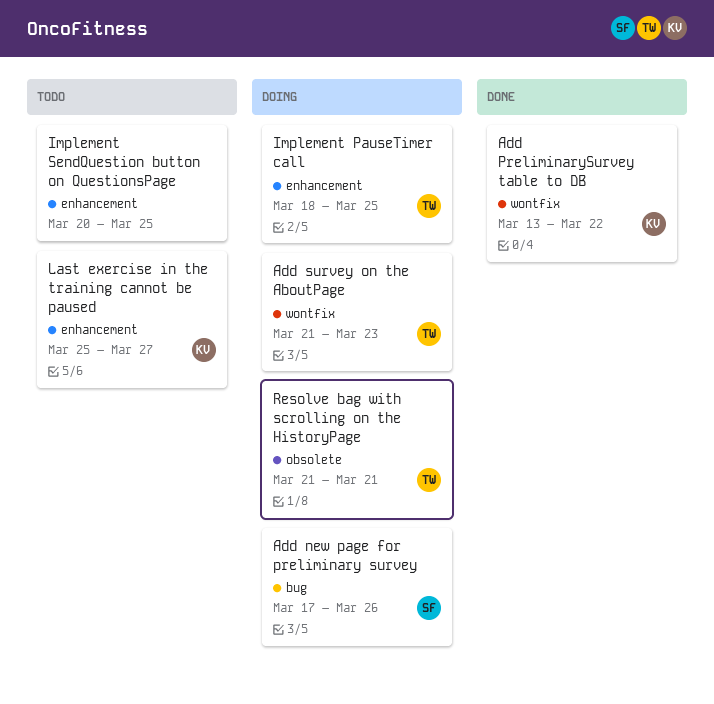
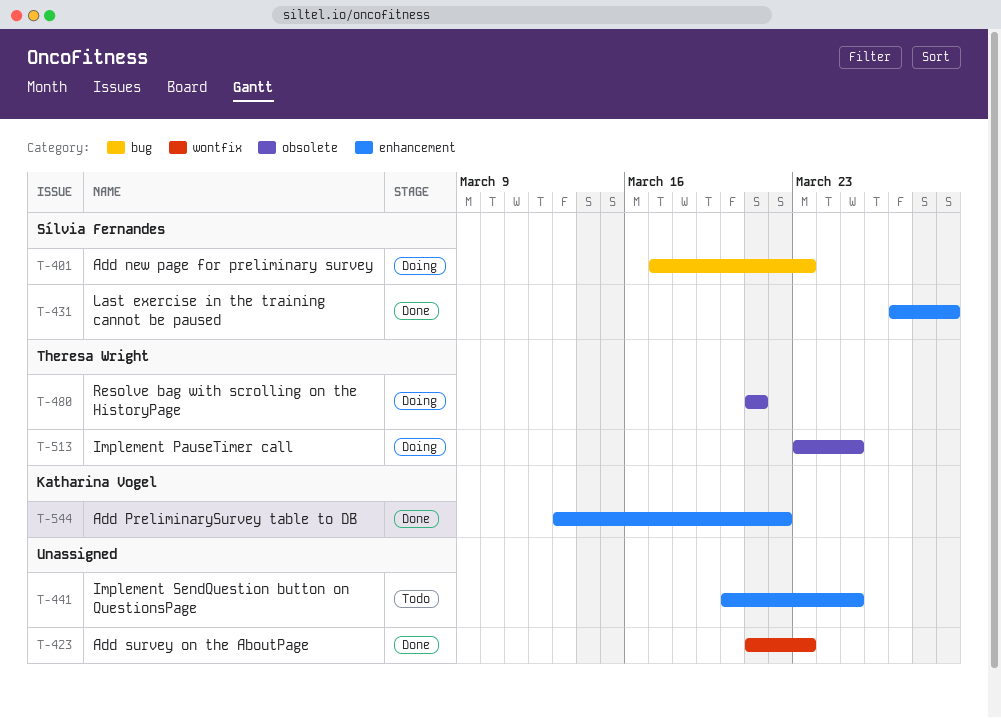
Add new page for preliminary survey, due: Mar 26 -> Mar 23
Add PreliminarySurvey table to DB, label: wontfix -> enhancement
Add survey on the AboutPage, status: Doing -> Done
Add survey on the AboutPage, owner: Theresa Wright -> none
Implement PauseTimer call, label: enhancement -> obsolete
Implement PauseTimer call, start: Mar 18 -> Mar 23
Last exercise in the training cannot be paused, status: Todo -> Done
Last exercise in the training cannot be paused, owner: Katharina Vogel -> Sílvia Fernandes
Last exercise in the training cannot be paused, start: Mar 25 -> Mar 27
Last exercise in the training cannot be paused, due: Mar 27 -> Mar 29

